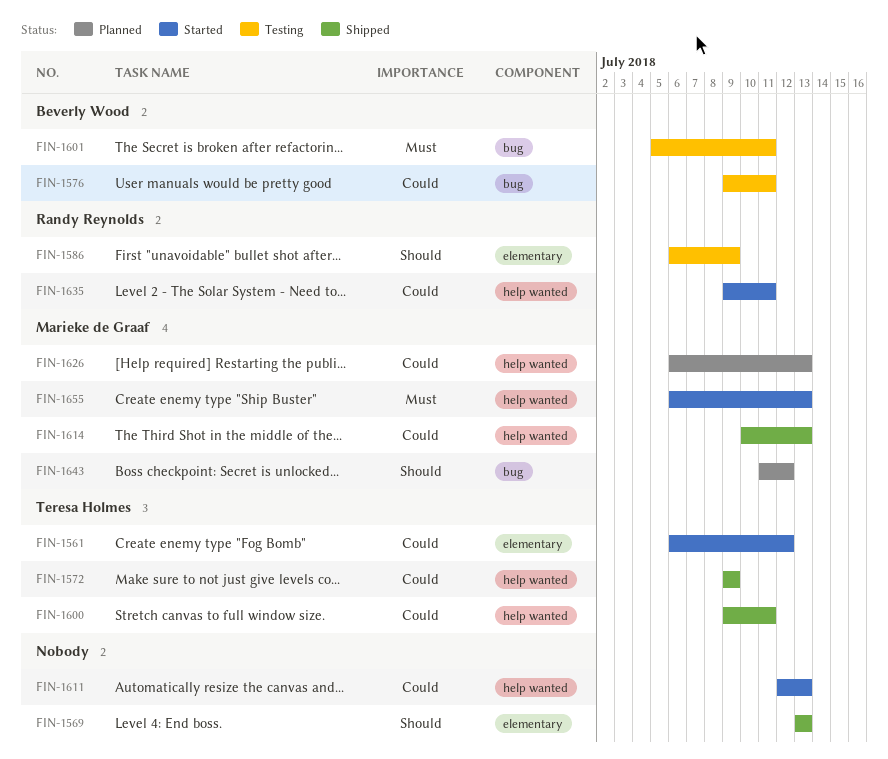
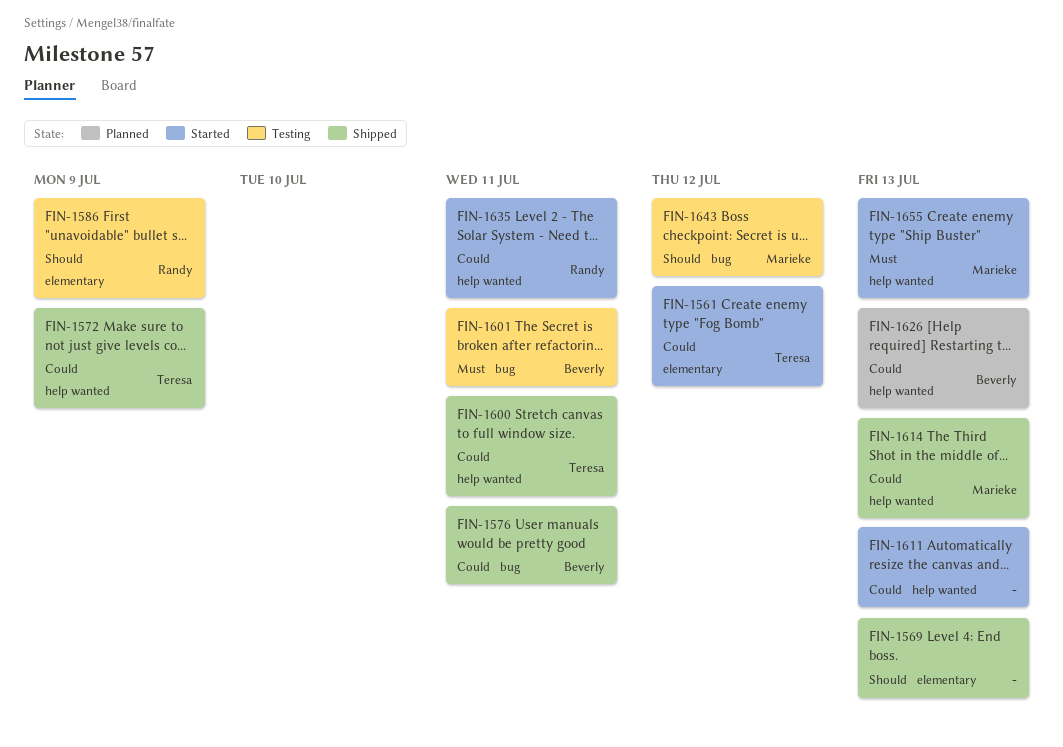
FIN-1576, status: Testing -> Shipped
FIN-1626, owner: Marieke de Graaf -> Beverly Wood
FIN-1643, status: Planned -> Testing

